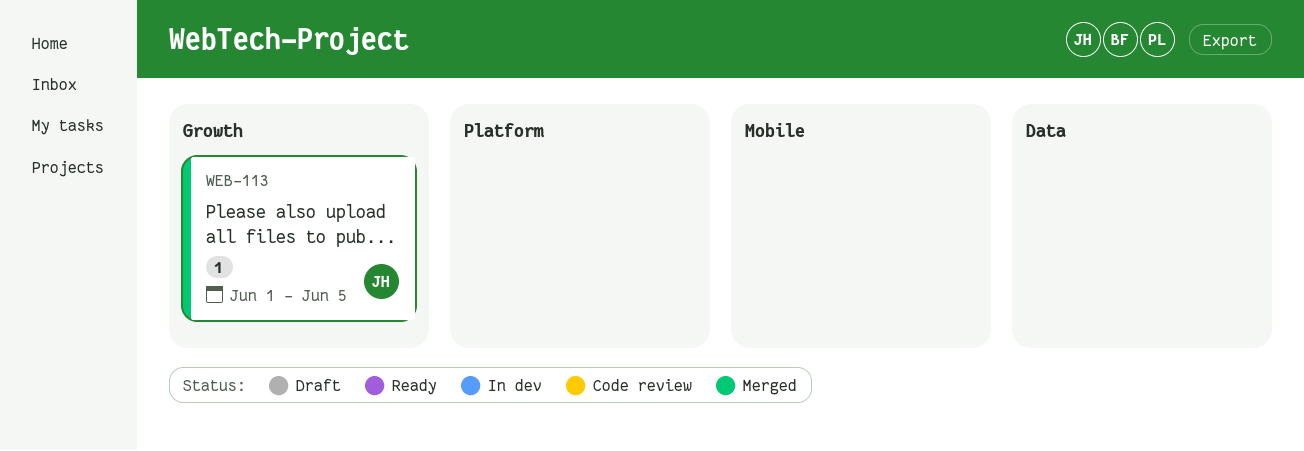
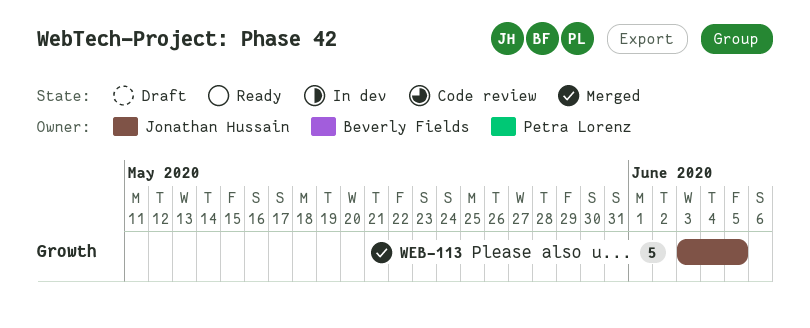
WEB-113, estimate: 1 -> 5
WEB-113, start: Jun 1 -> Jun 3

